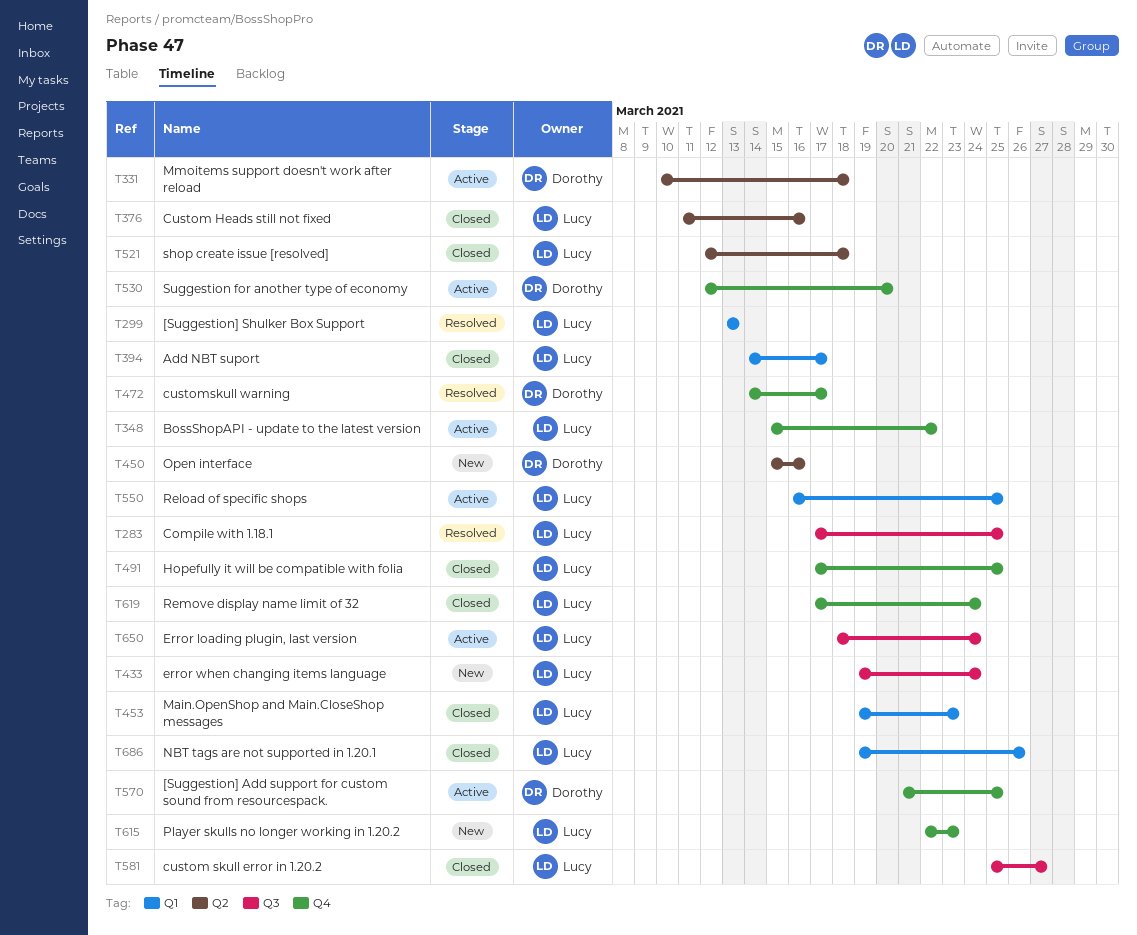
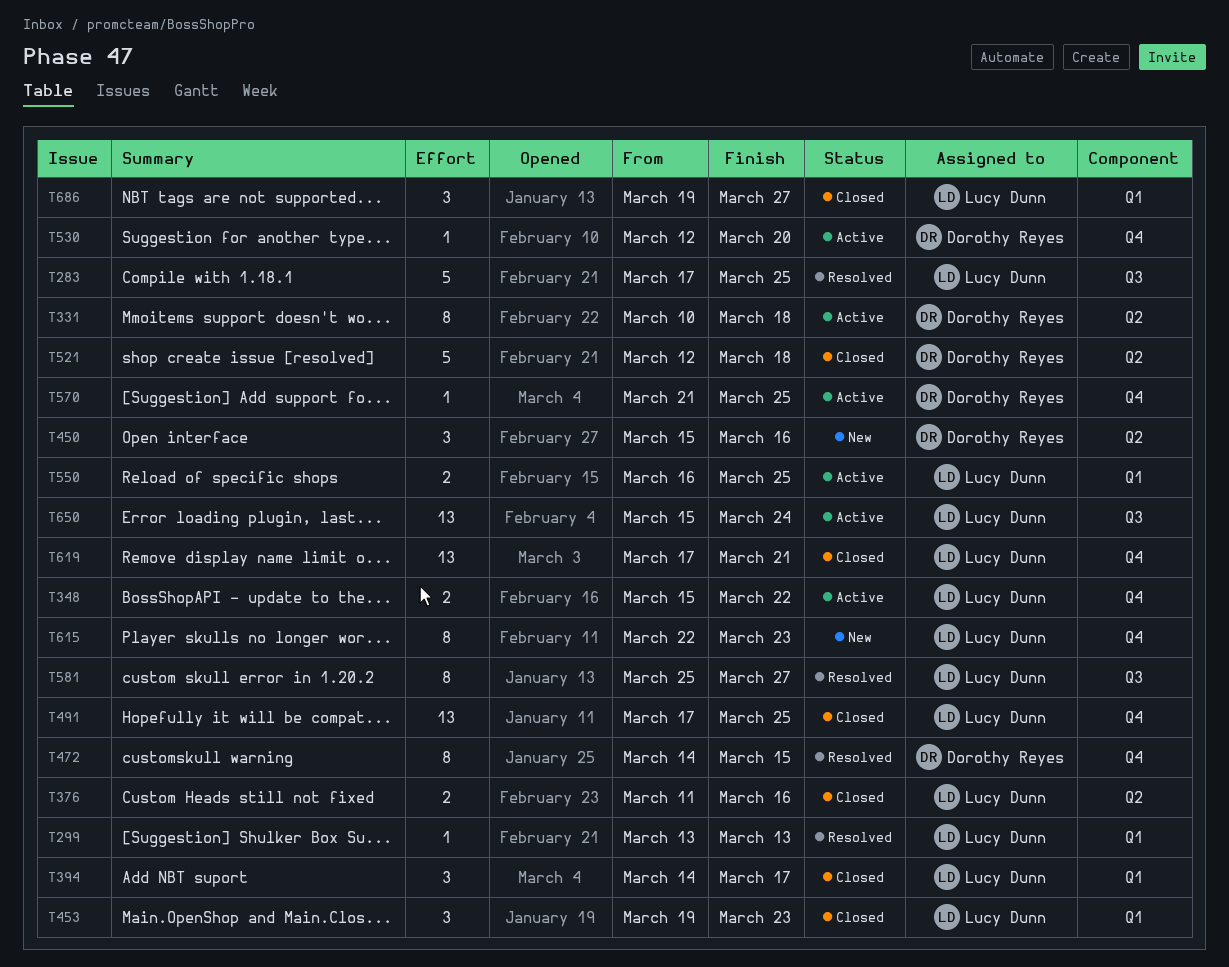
T433: present -> none
T472, due: Mar 17 -> Mar 15
T521, owner: Lucy Dunn -> Dorothy Reyes
T581, status: Closed -> Resolved
T619, due: Mar 24 -> Mar 21
T650, start: Mar 18 -> Mar 15
T686, due: Mar 26 -> Mar 27

